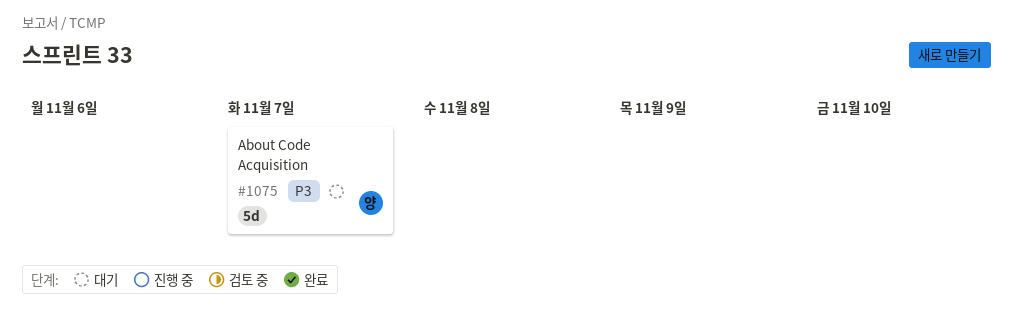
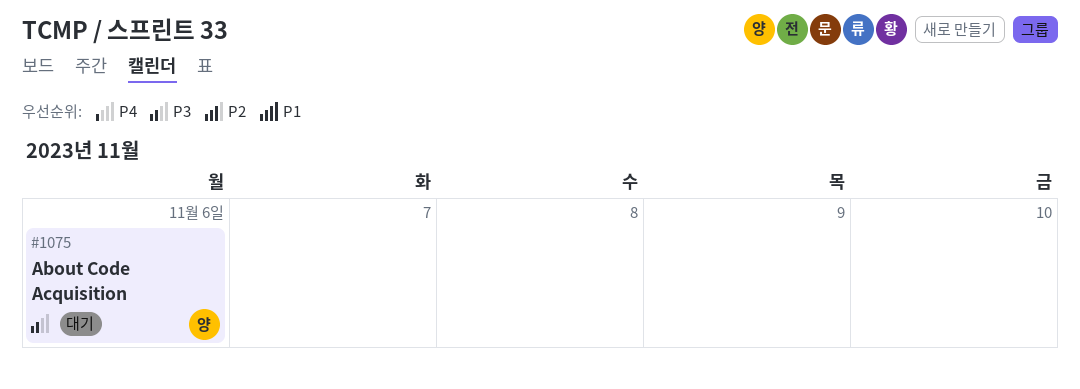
#1075, due: Nov 7 -> Nov 6

